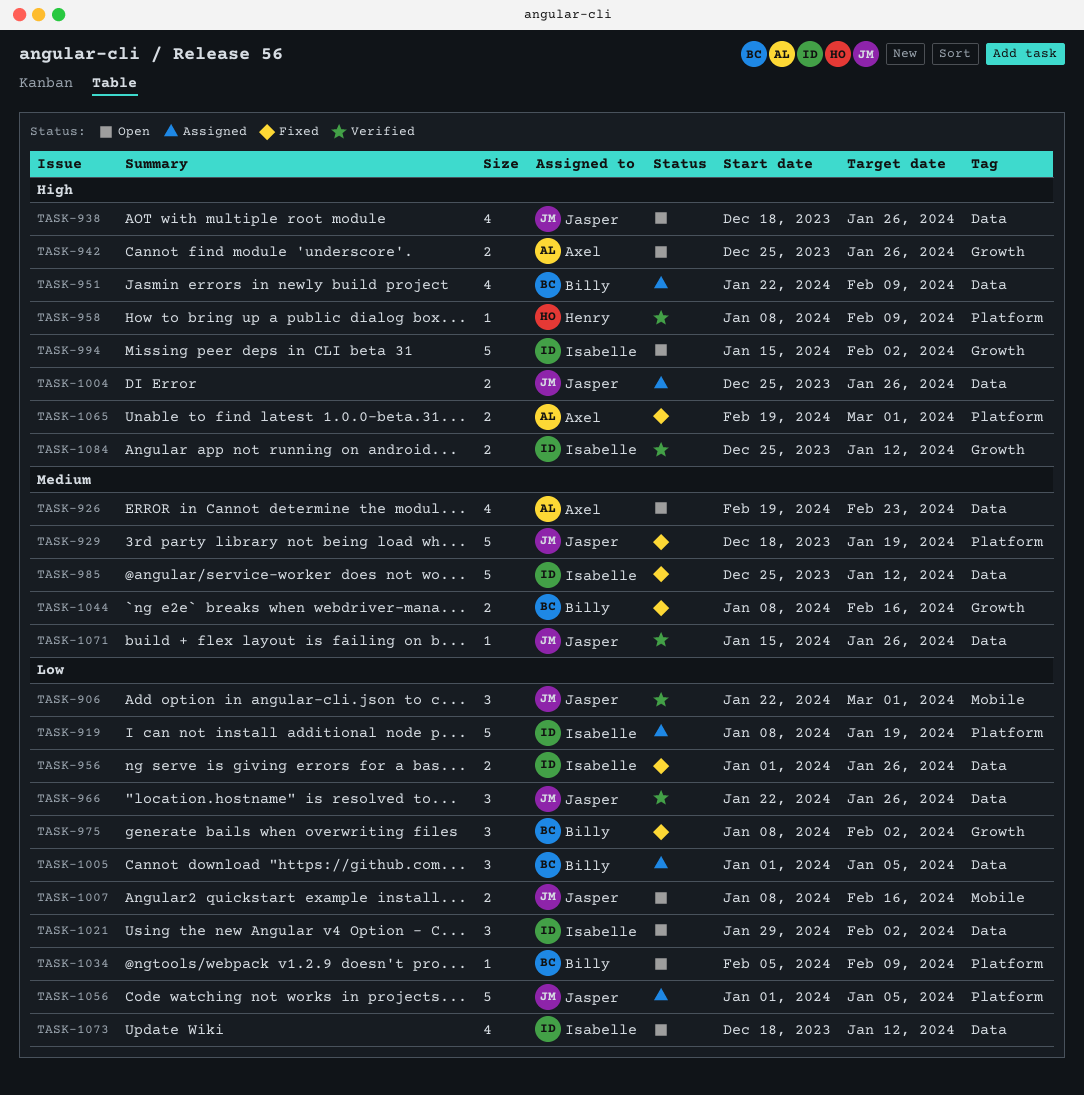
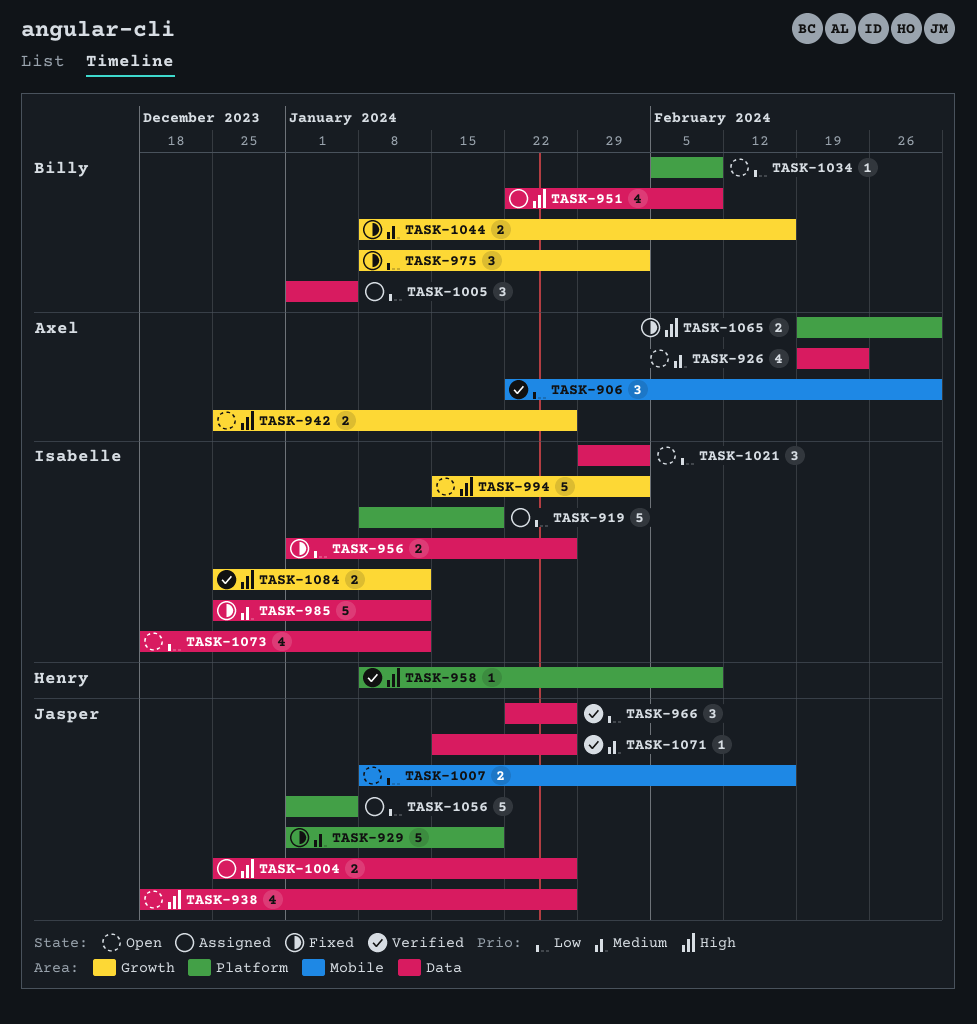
TASK-906, owner: Jasper -> Axel
TASK-929, start: Dec 18 -> Jan 1

